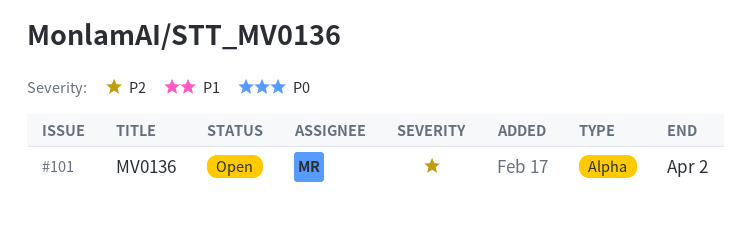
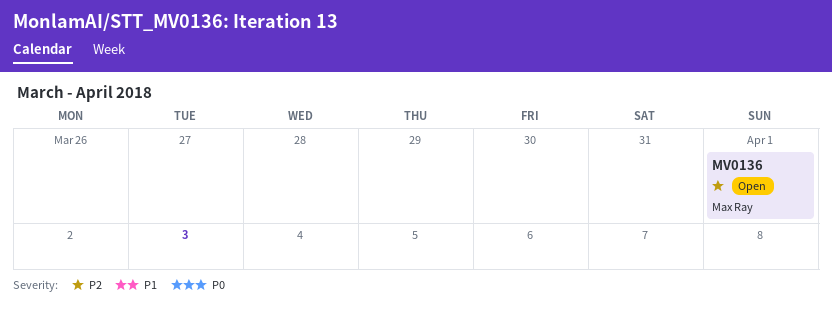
MV0136, due: Apr 2 -> Apr 1

